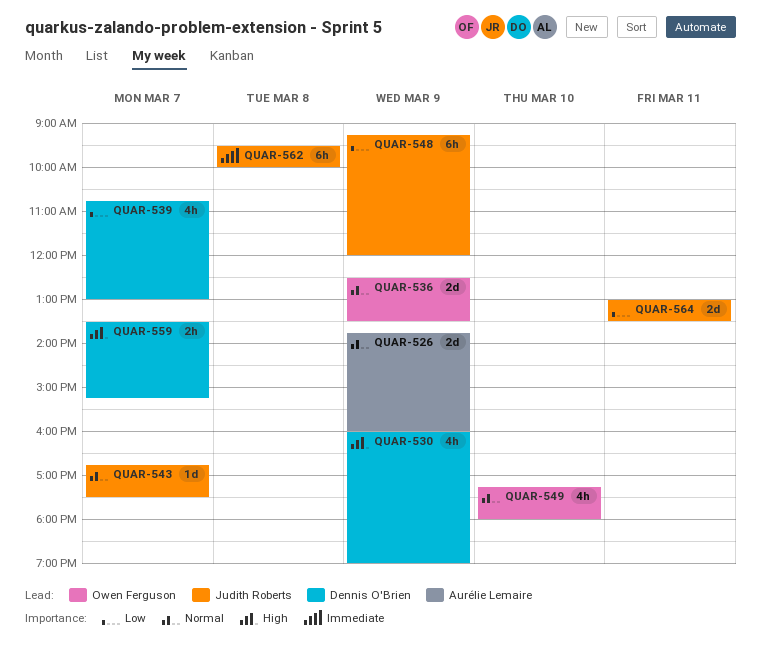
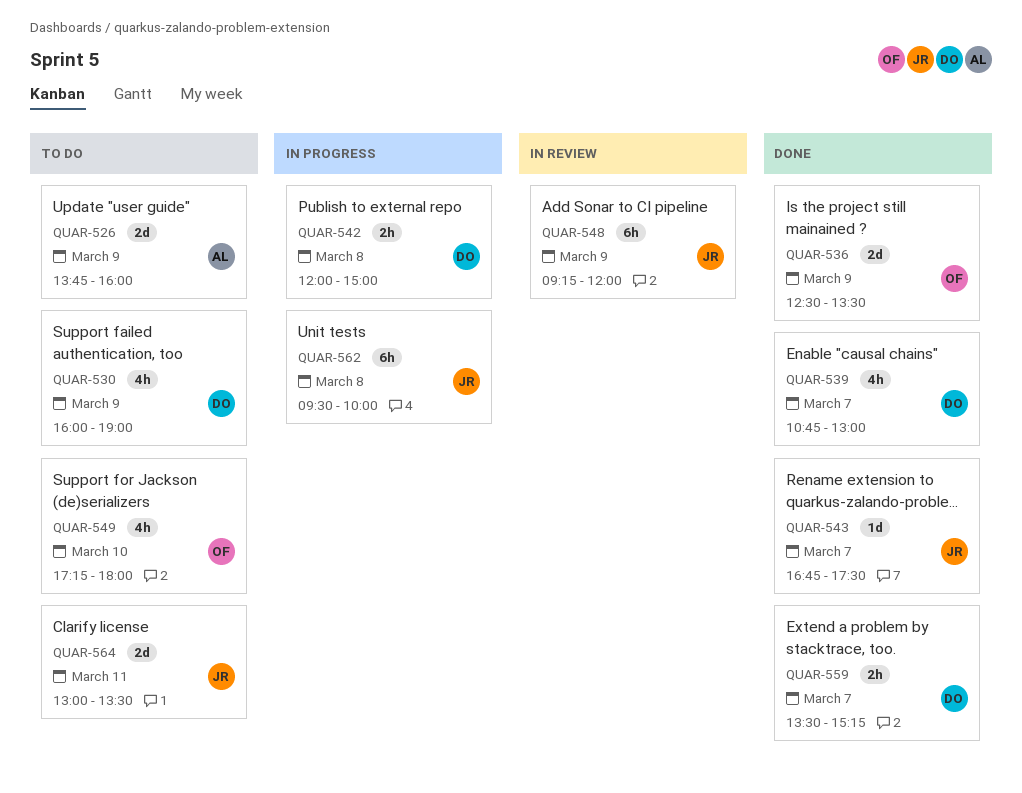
QUAR-542: none -> present

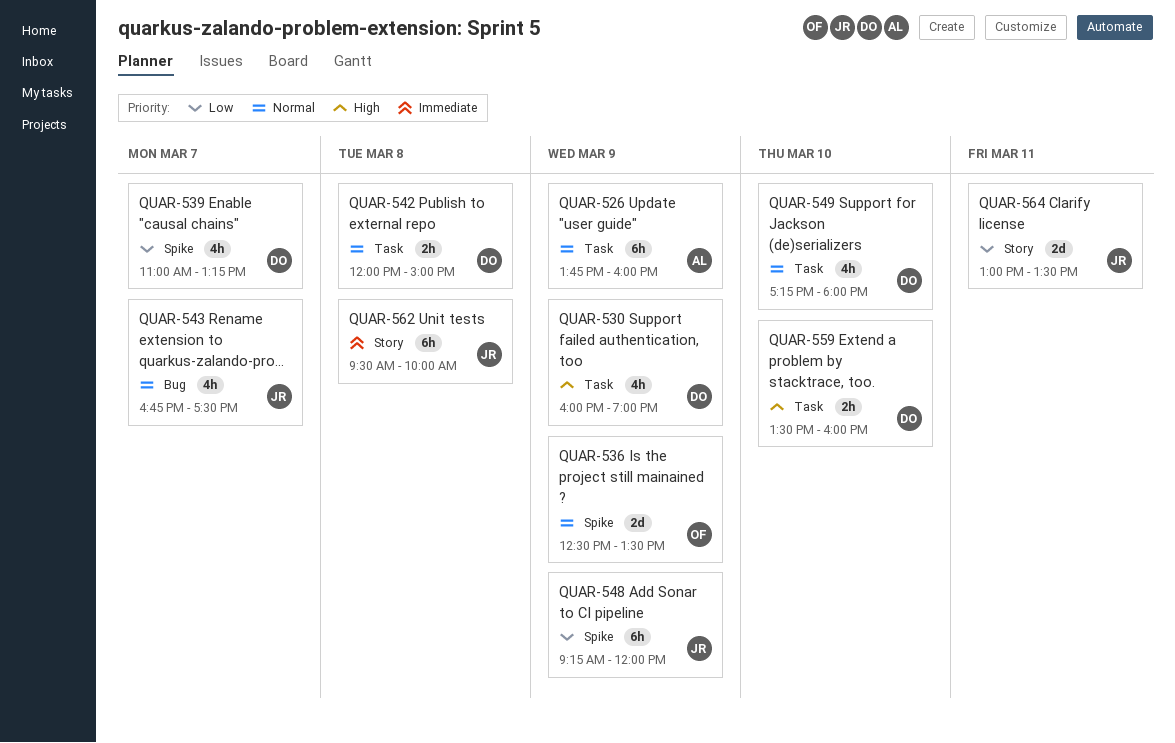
QUAR-526, estimate: 2d -> 6h
QUAR-539, begins: 10:45 -> 11:00
QUAR-539, ends: 13:00 -> 13:15
QUAR-543, estimate: 1d -> 4h
QUAR-549, owner: OF -> DO
QUAR-559, day: Mar 7 -> Mar 10
QUAR-559, ends: 15:15 -> 16:00

